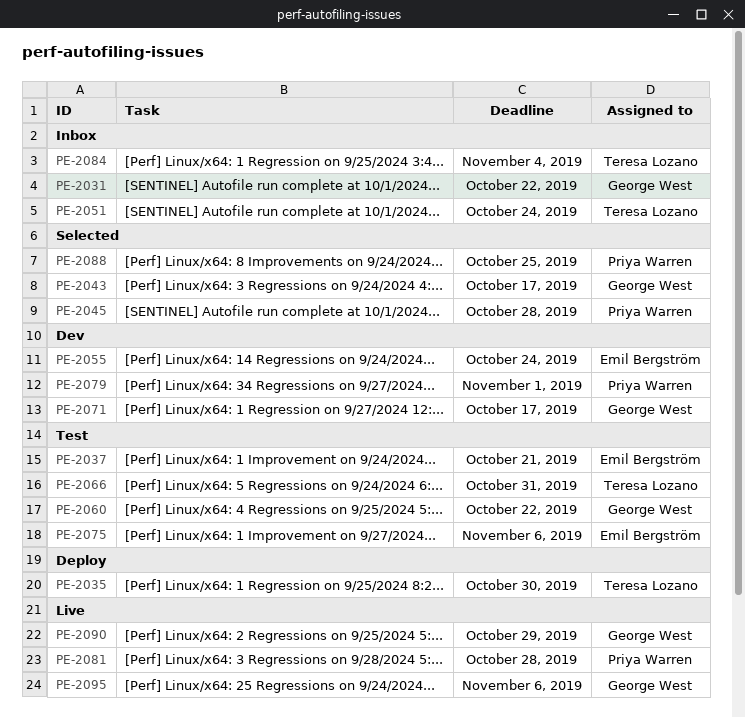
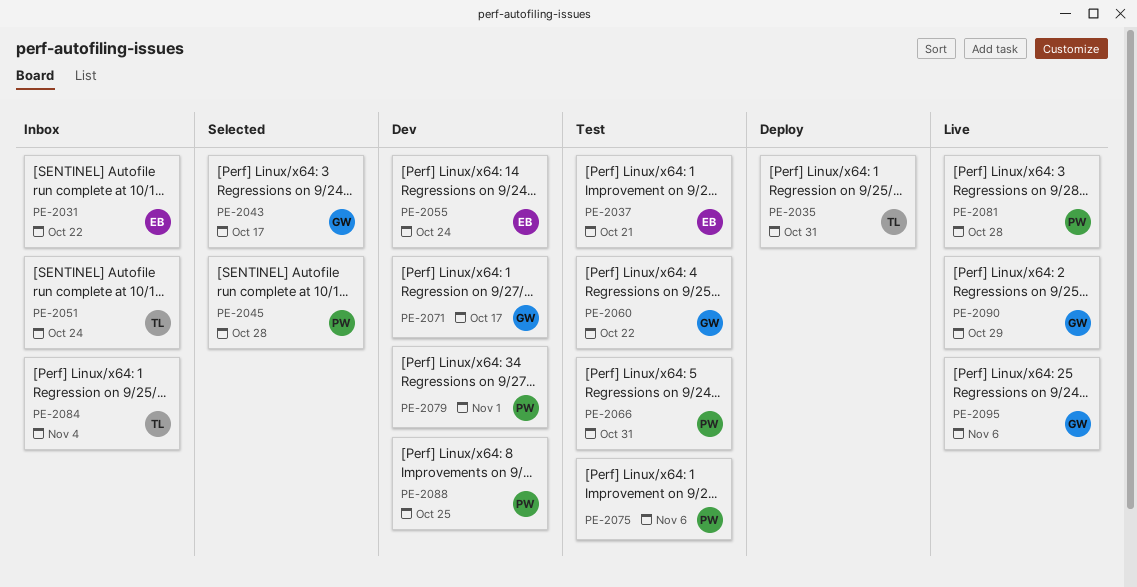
PE-2031, owner: George West -> Emil Bergström
PE-2035, due: Oct 30 -> Oct 31
PE-2066, owner: Teresa Lozano -> Priya Warren
PE-2075, owner: Emil Bergström -> Priya Warren
PE-2088, status: Selected -> Dev

